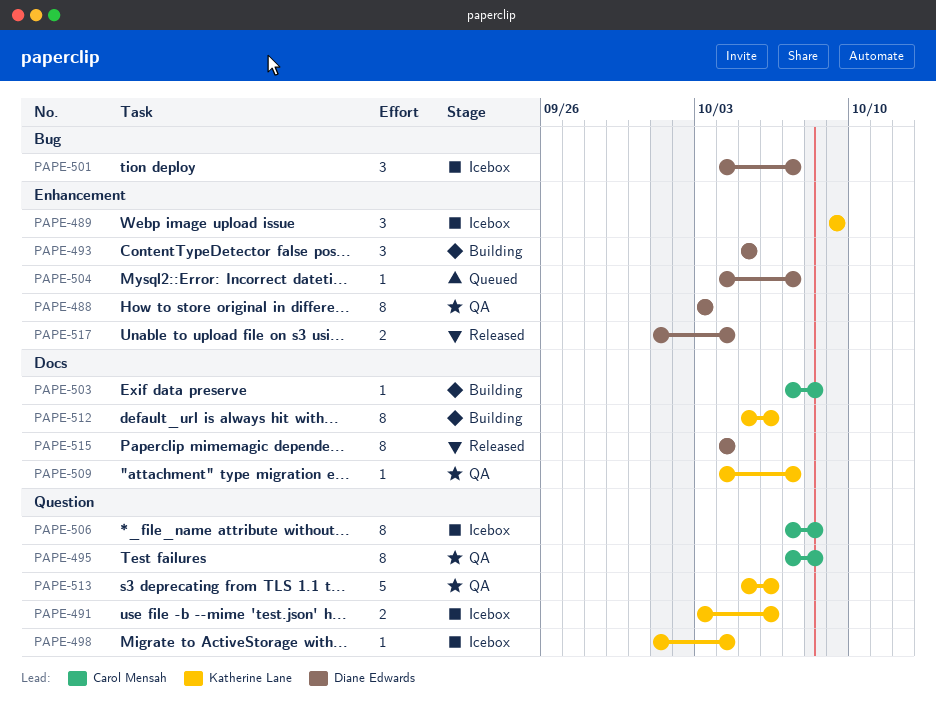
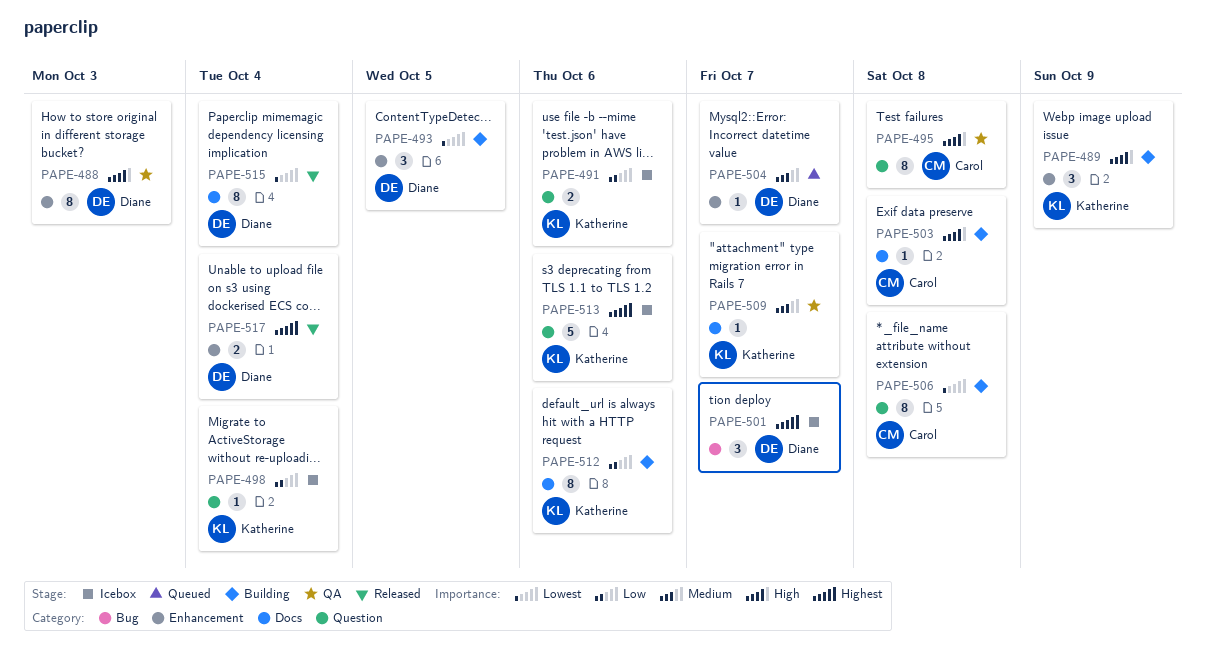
PAPE-489, status: Icebox -> Building
PAPE-506, status: Icebox -> Building
PAPE-513, status: QA -> Icebox

